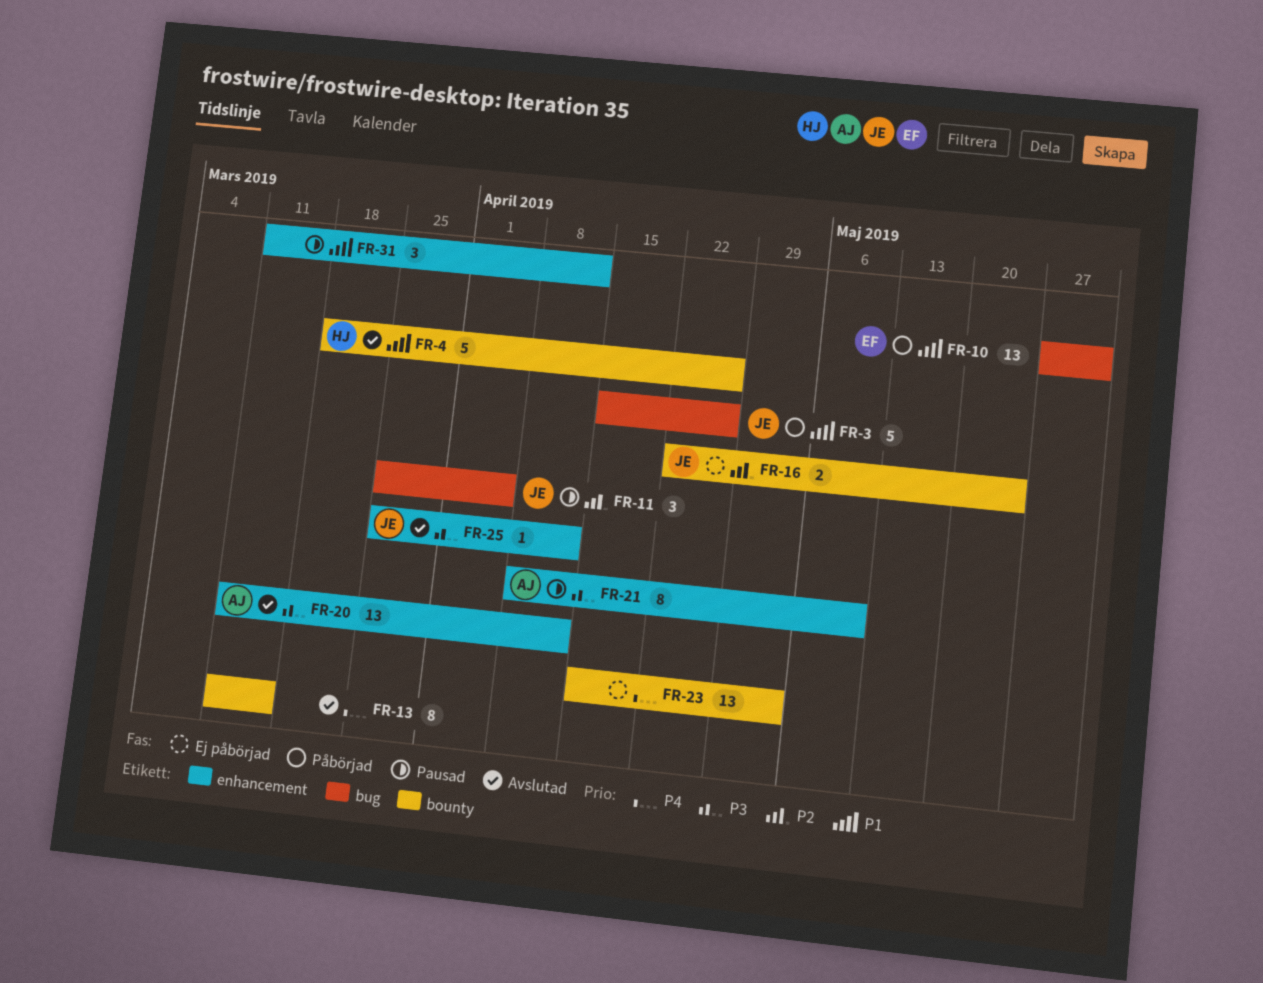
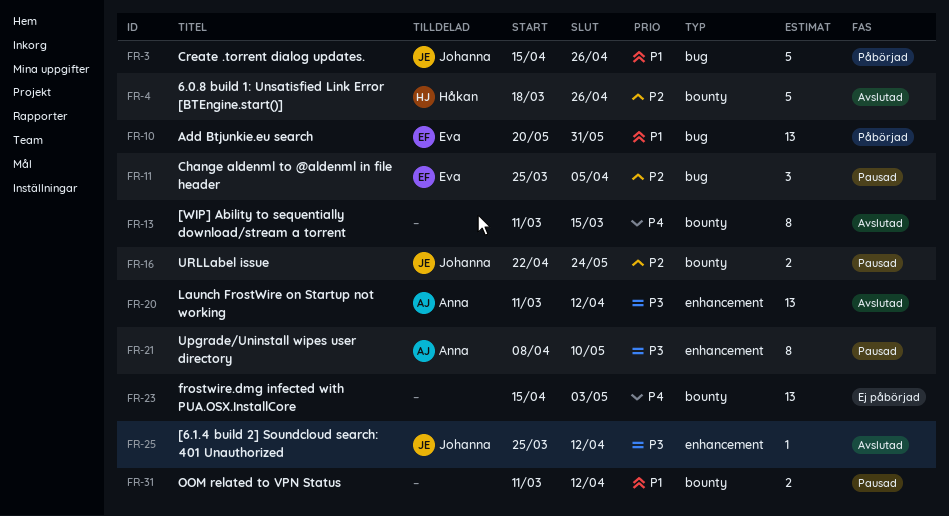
FR-4, priority: P1 -> P2
FR-10, start: May 27 -> May 20
FR-11, owner: Johanna -> Eva
FR-16, status: Ej påbörjad -> Pausad
FR-31, label: enhancement -> bounty
FR-31, estimate: 3 -> 2

